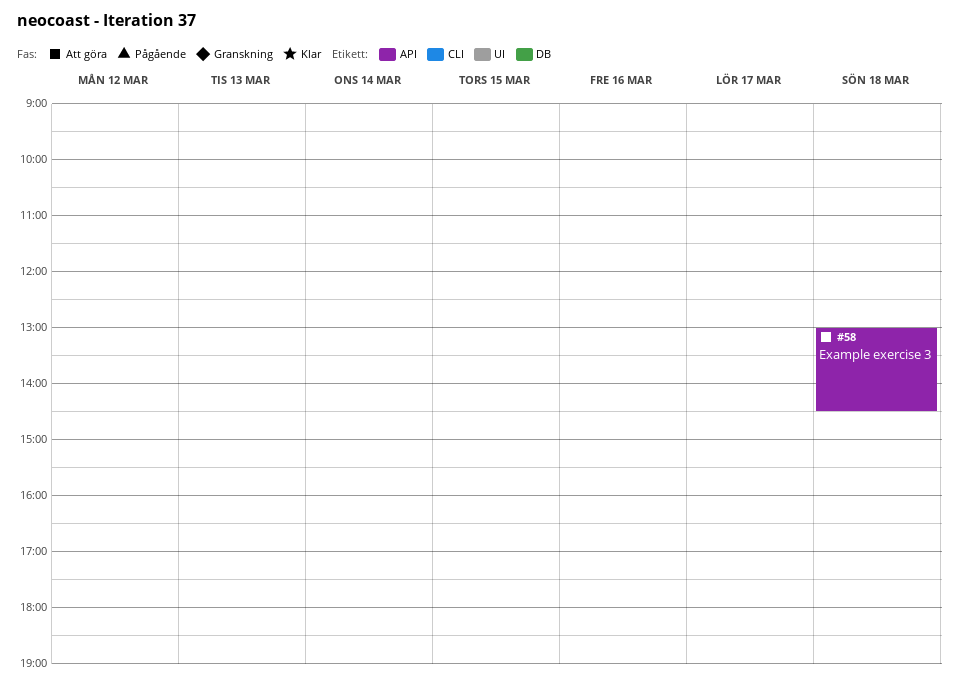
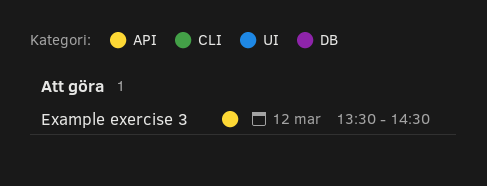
Example exercise 3, day: Mar 18 -> Mar 12
Example exercise 3, begins: 13:00 -> 13:30

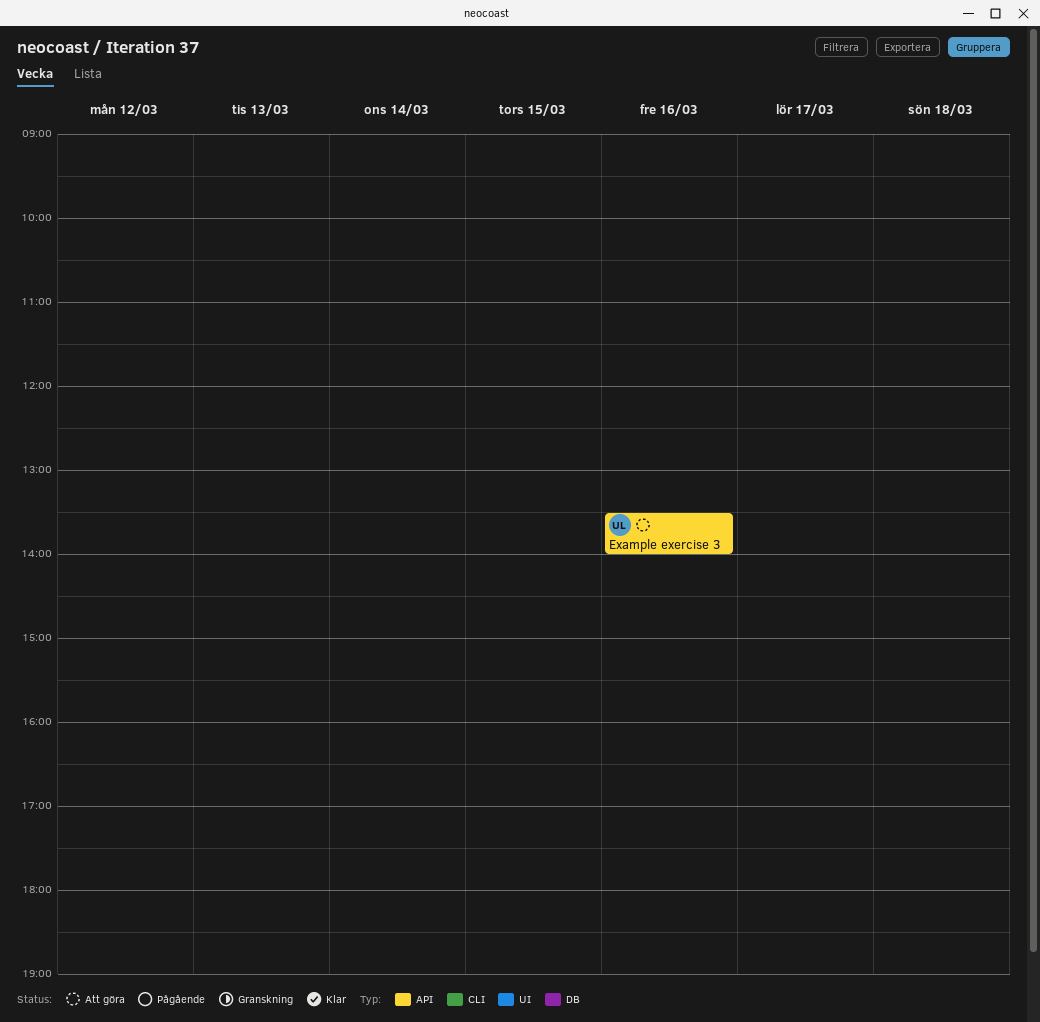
Example exercise 3, day: Mar 12 -> Mar 16
Example exercise 3, ends: 14:30 -> 14:00

